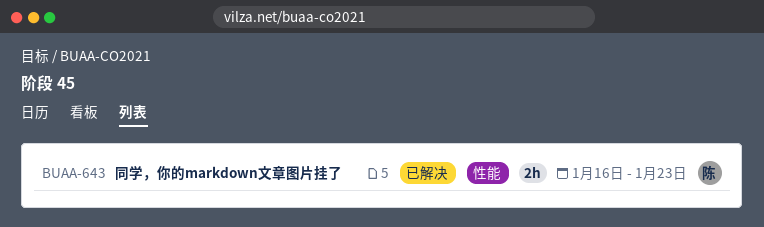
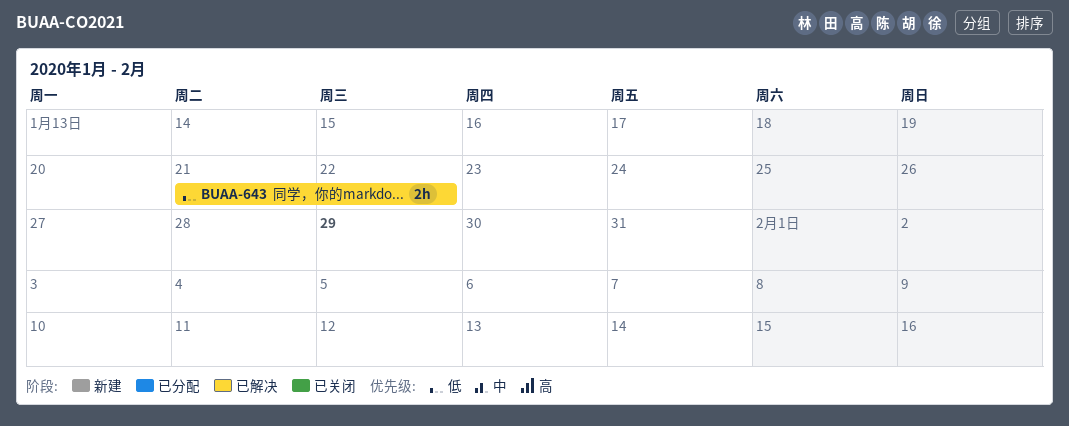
BUAA-643, start: Jan 16 -> Jan 21
BUAA-643, due: Jan 23 -> Jan 22

